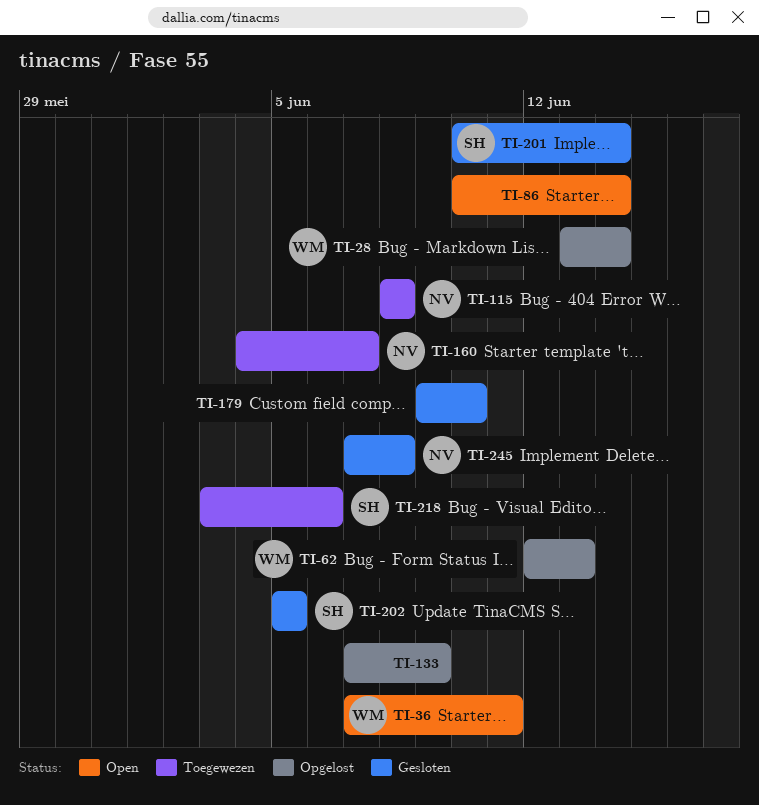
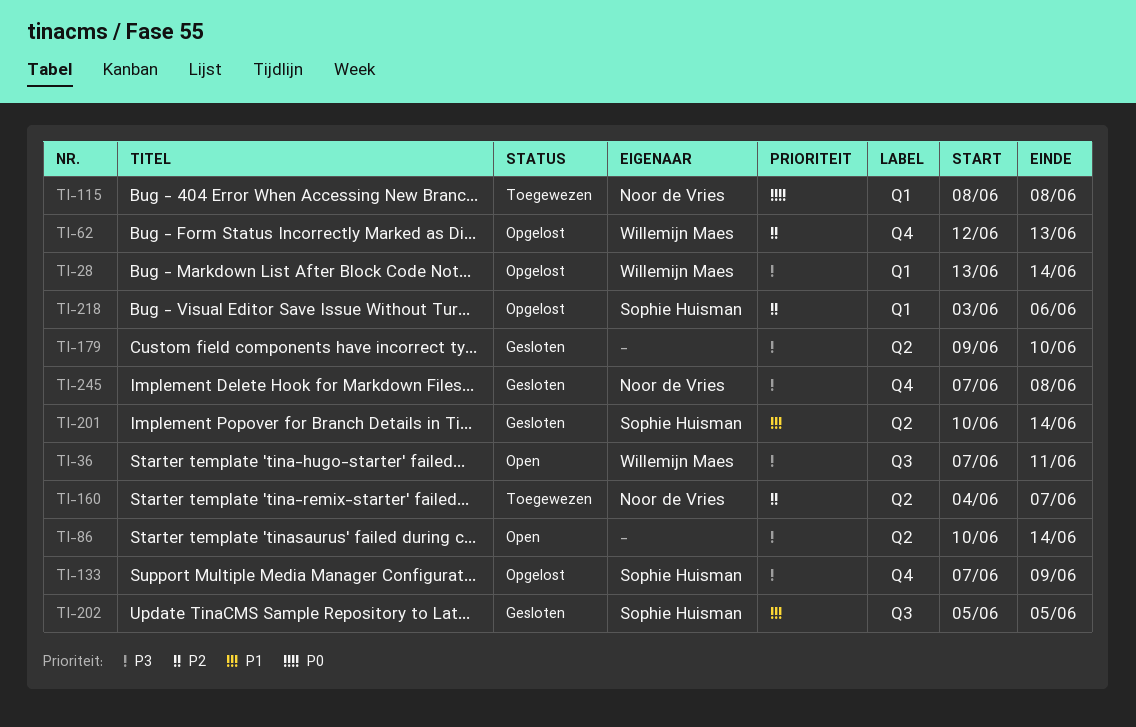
TI-133, owner: none -> Sophie Huisman
TI-218, status: Toegewezen -> Opgelost

